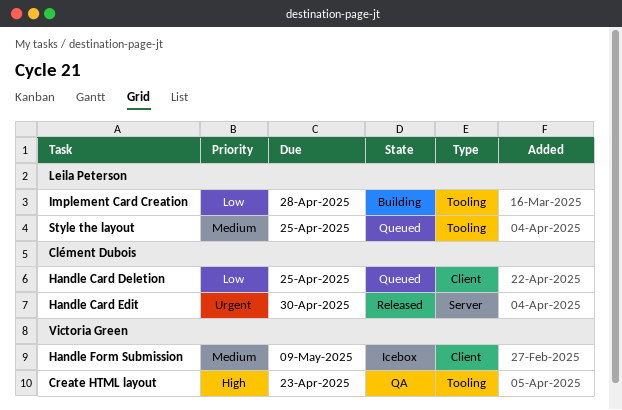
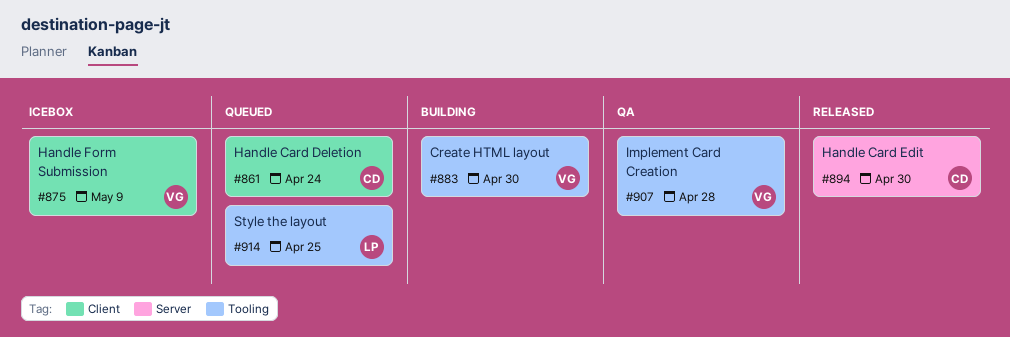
Create HTML layout, status: QA -> Building
Create HTML layout, due: Apr 23 -> Apr 30
Handle Card Deletion, due: Apr 25 -> Apr 24
Implement Card Creation, status: Building -> QA
Implement Card Creation, owner: Leila Peterson -> Victoria Green

